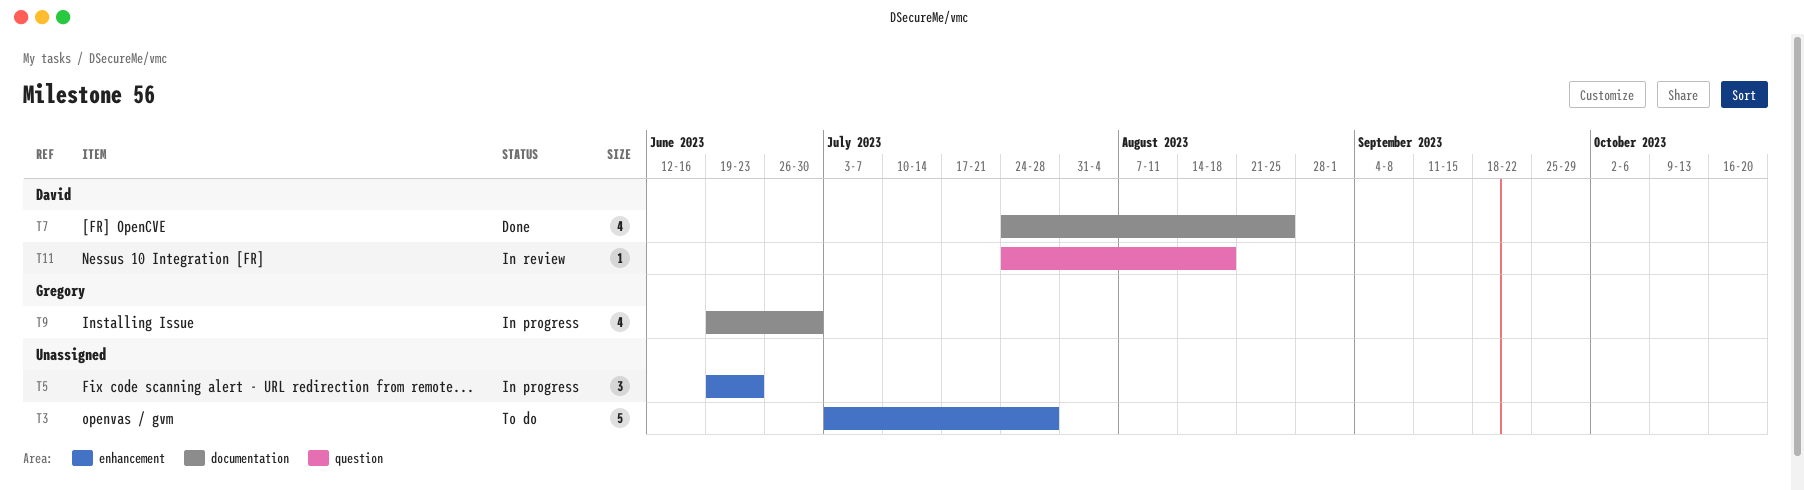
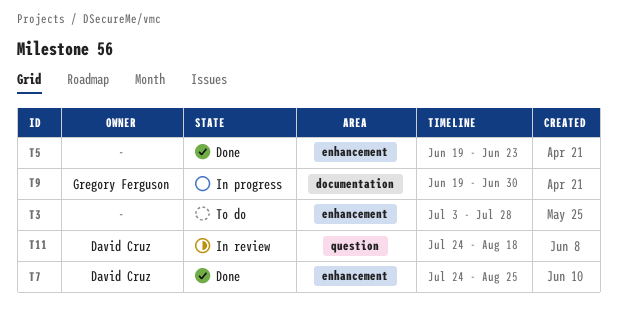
T5, status: In progress -> Done
T7, label: documentation -> enhancement

